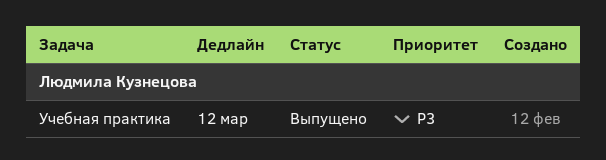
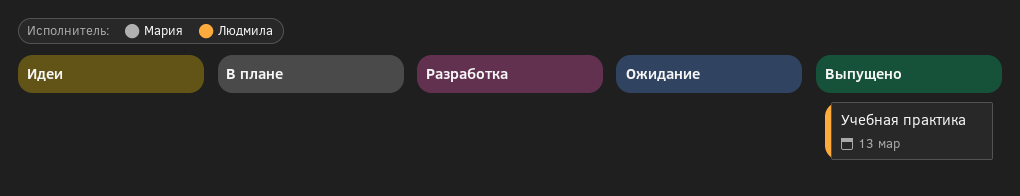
Учебная практика, due: Mar 12 -> Mar 13

